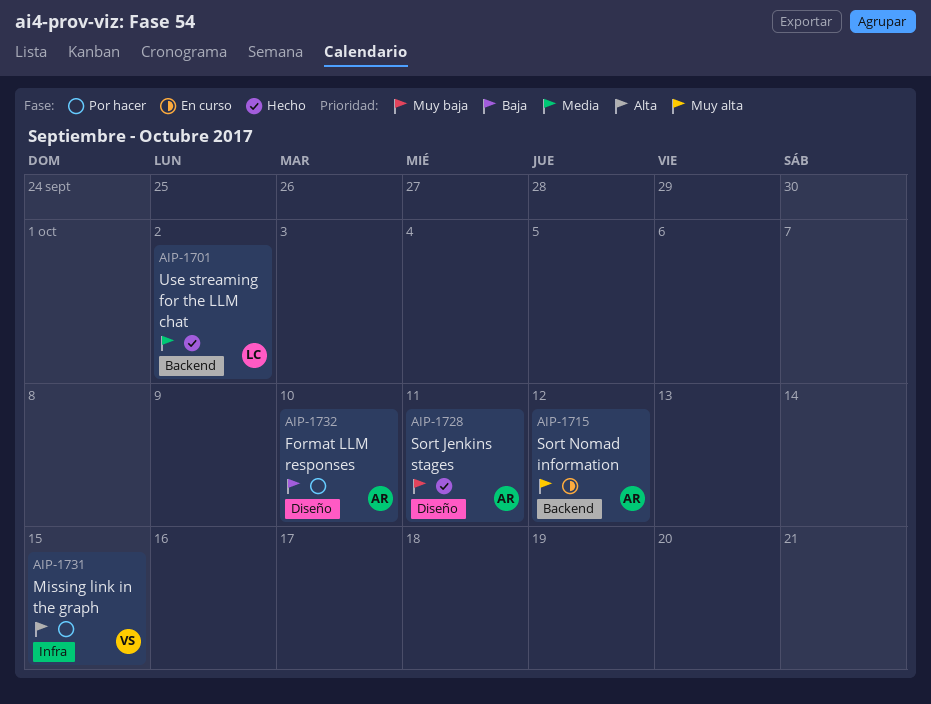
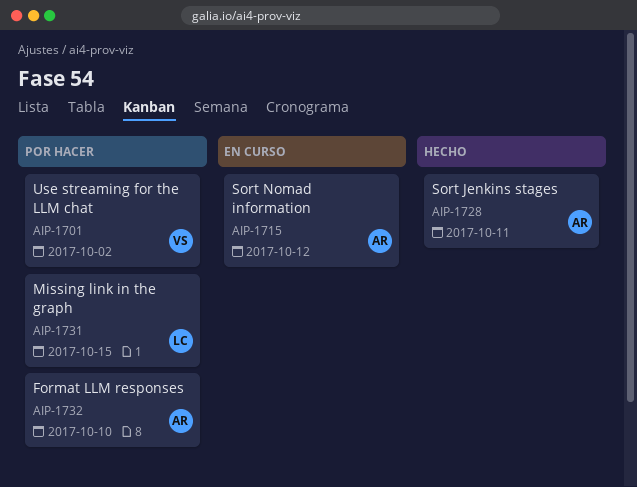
AIP-1701, status: Hecho -> Por hacer
AIP-1701, owner: LC -> VS
AIP-1731, owner: VS -> LC

